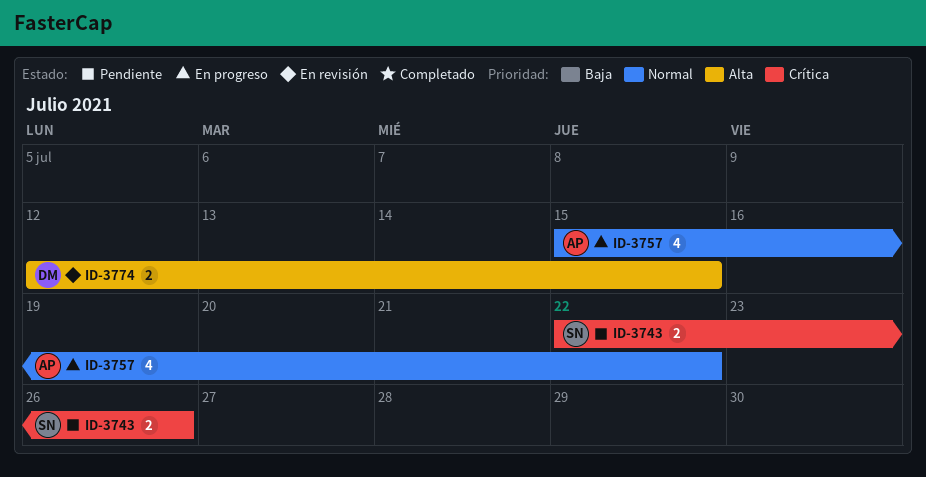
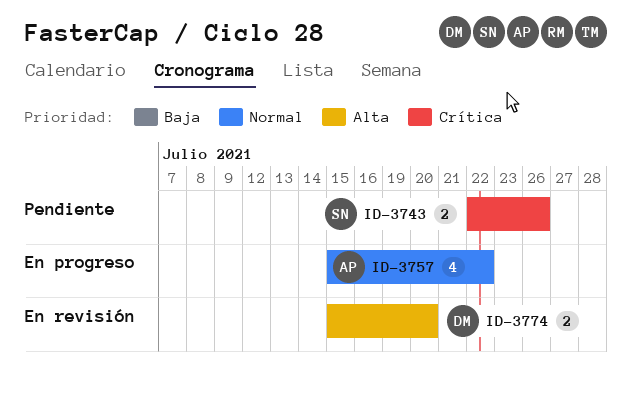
ID-3774, start: Jul 12 -> Jul 15
ID-3774, due: Jul 15 -> Jul 20

